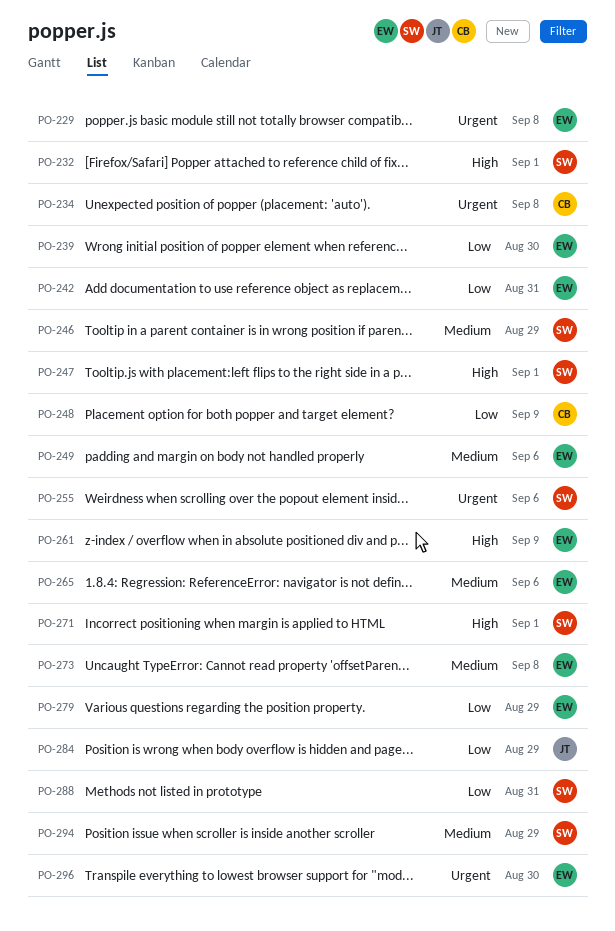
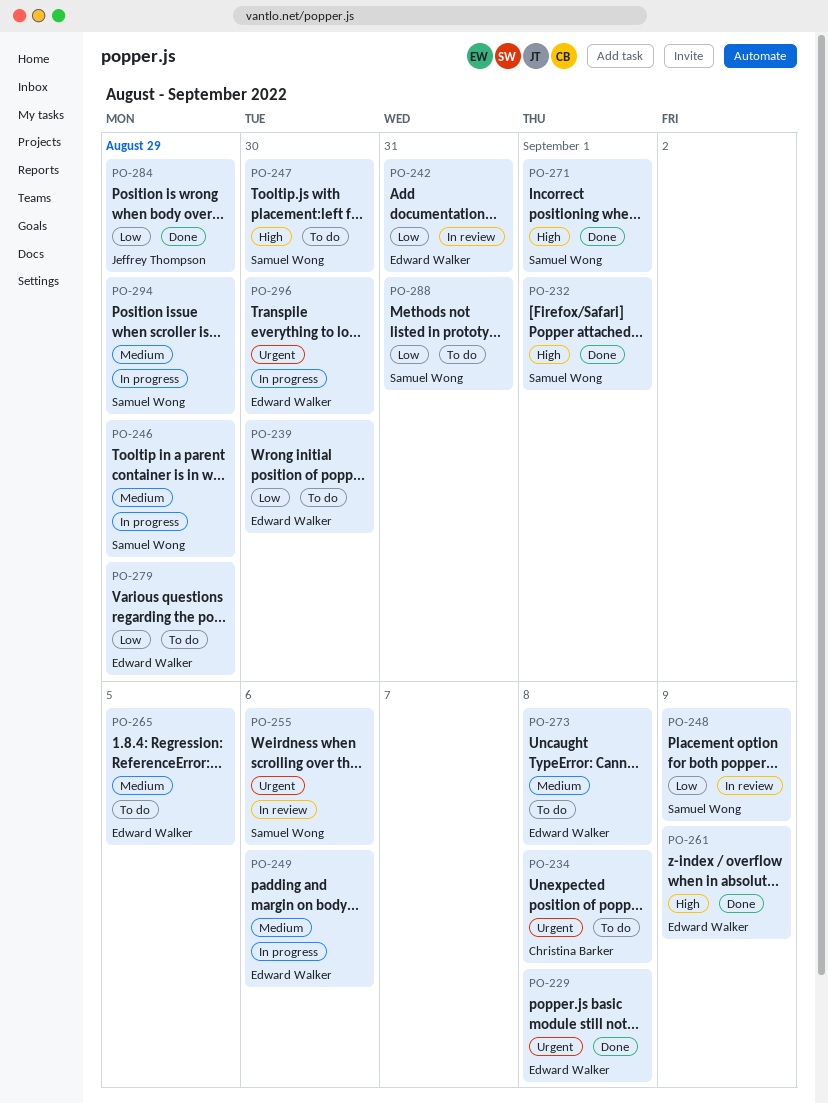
PO-247, due: Sep 1 -> Aug 30
PO-248, owner: Christina Barker -> Samuel Wong
PO-265, due: Sep 6 -> Sep 5

